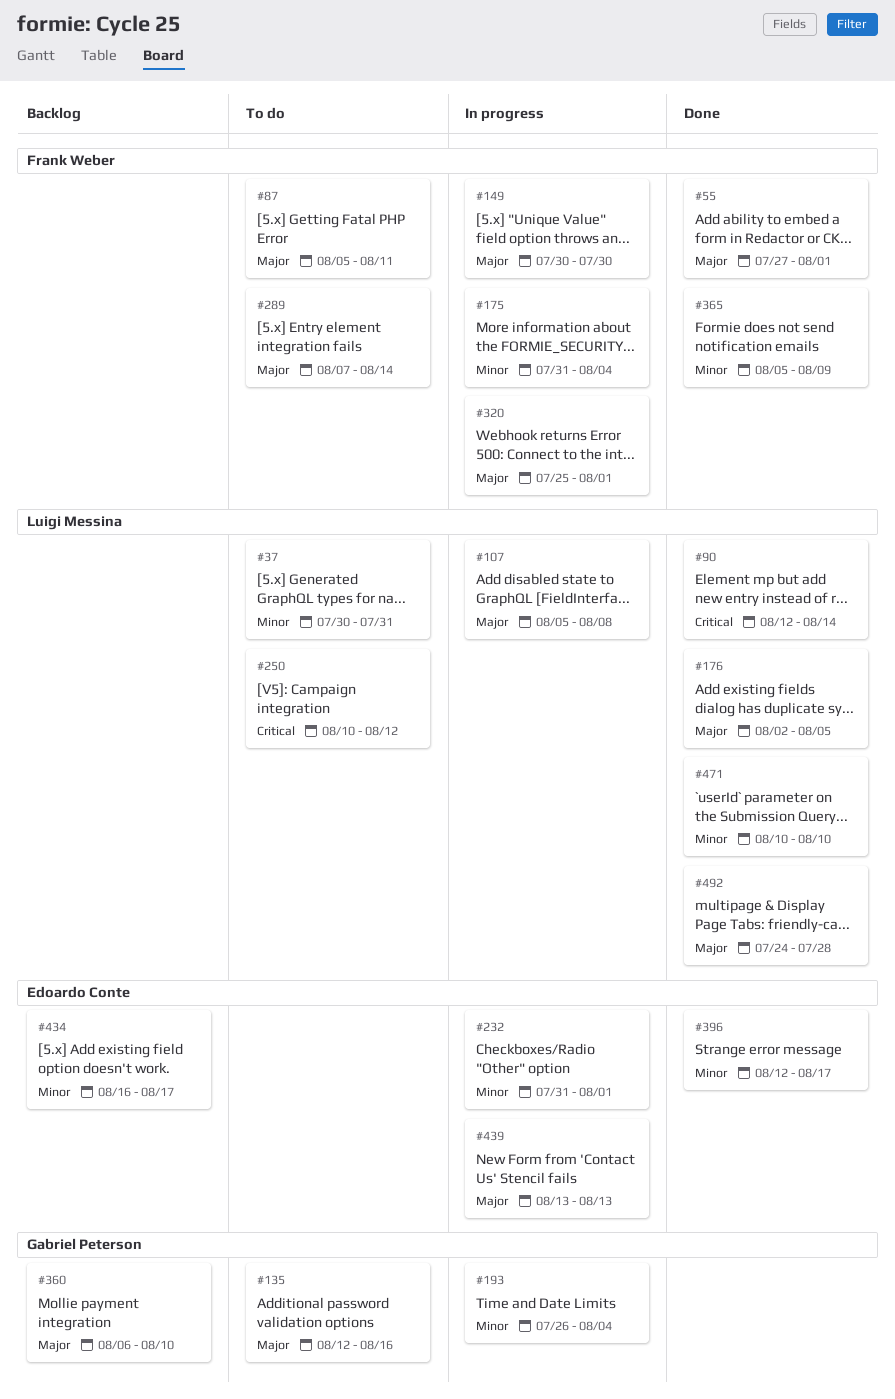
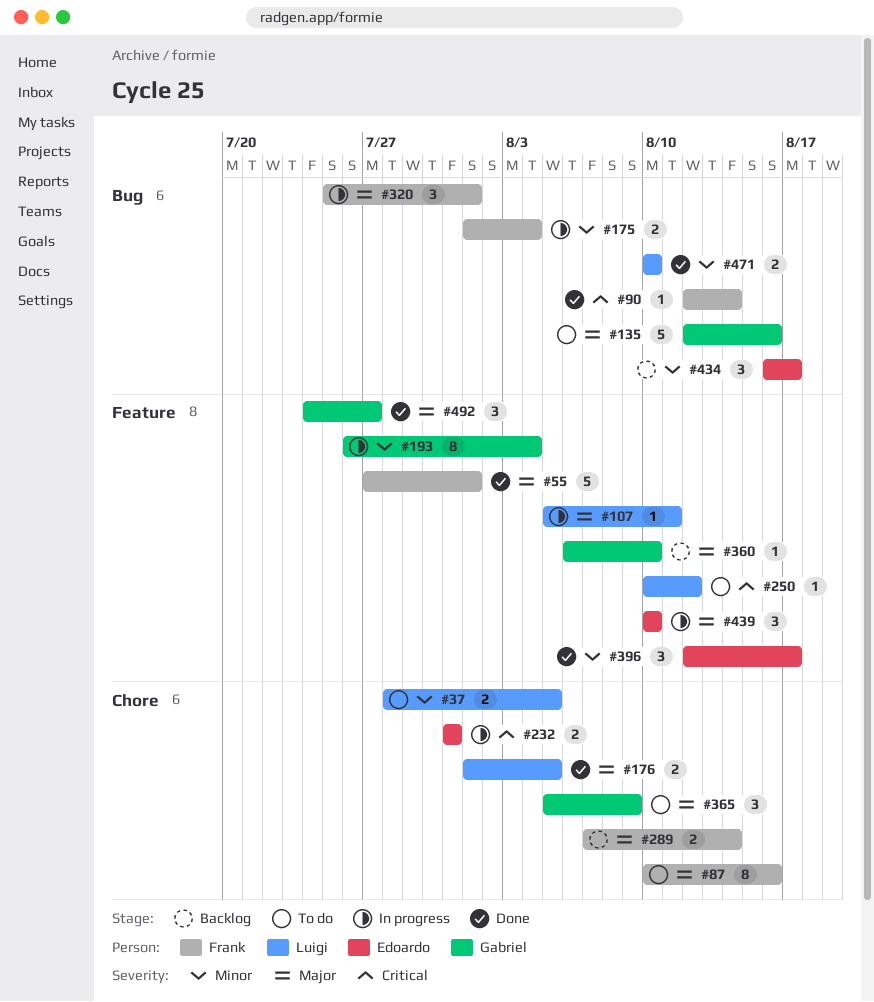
#37, start: Jul 30 -> Jul 28
#37, due: Jul 31 -> Aug 5
#87, start: Aug 5 -> Aug 10
#87, due: Aug 11 -> Aug 16
#90, owner: Luigi Messina -> Frank Weber
#107, due: Aug 8 -> Aug 11
#149: present -> none
#175, start: Jul 31 -> Aug 1
#176, start: Aug 2 -> Aug 1
#232, priority: Minor -> Critical
#232, due: Aug 1 -> Jul 31
#289, status: To do -> Backlog
#365, status: Done -> To do
#365, owner: Frank Weber -> Gabriel Peterson
#365, priority: Minor -> Major
#439, start: Aug 13 -> Aug 10
#439, due: Aug 13 -> Aug 10
#492, owner: Luigi Messina -> Gabriel Peterson
#492, due: Jul 28 -> Jul 27

